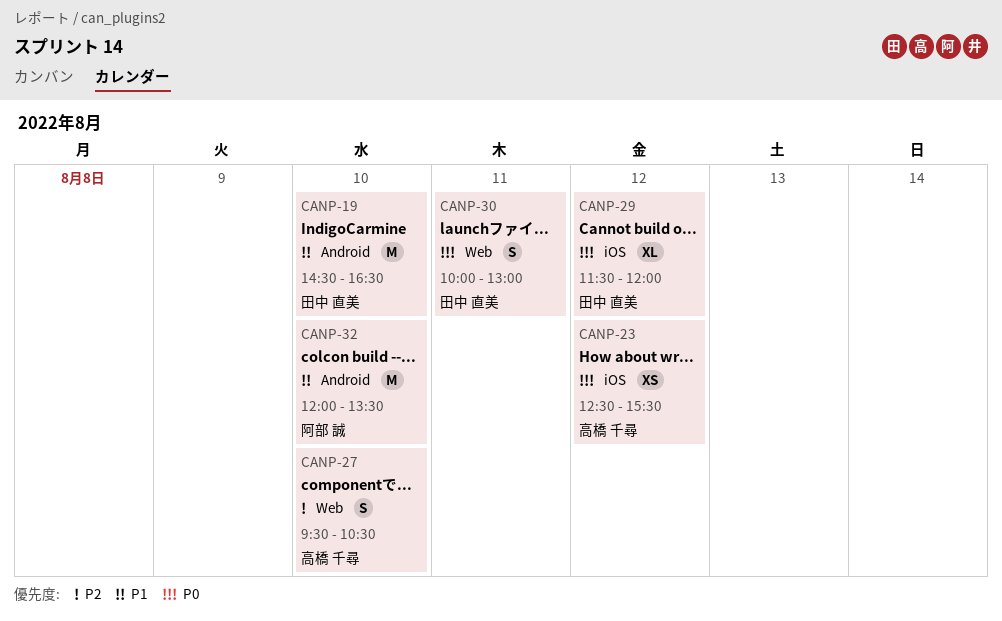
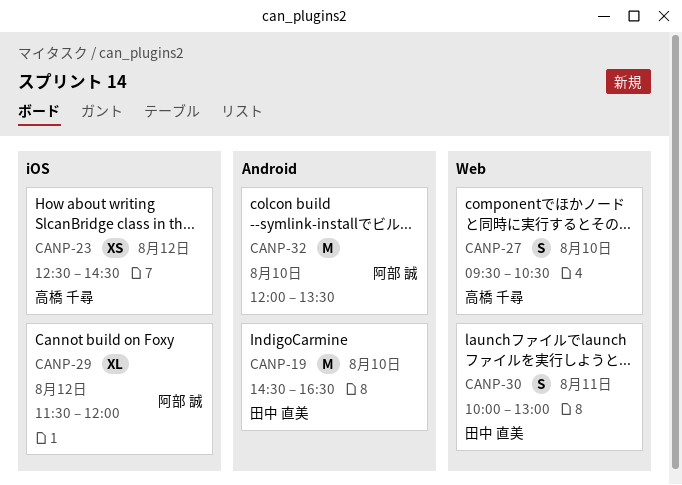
CANP-23, ends: 15:30 -> 14:30
CANP-29, owner: 田中 直美 -> 阿部 誠

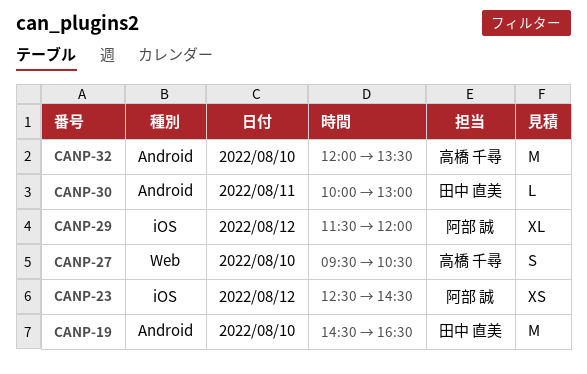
CANP-23, owner: 高橋 千尋 -> 阿部 誠
CANP-30, label: Web -> Android
CANP-30, estimate: S -> L
CANP-32, owner: 阿部 誠 -> 高橋 千尋

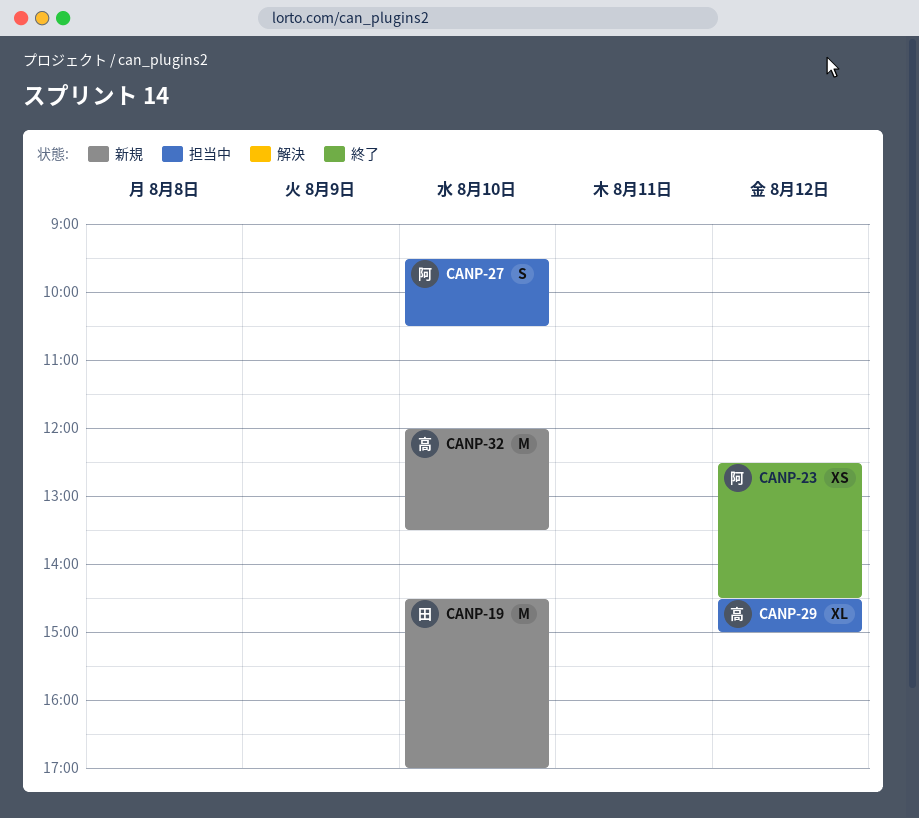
CANP-19, ends: 16:30 -> 17:00
CANP-27, owner: 高橋 千尋 -> 阿部 誠
CANP-29, owner: 阿部 誠 -> 高橋 千尋
CANP-29, begins: 11:30 -> 14:30
CANP-29, ends: 12:00 -> 15:00
CANP-30: present -> none

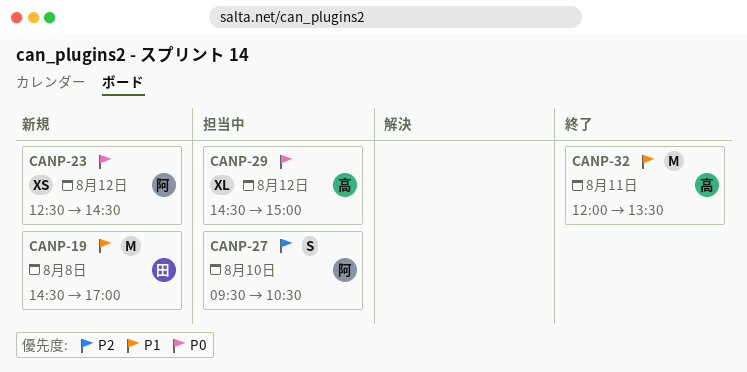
CANP-19, day: Aug 10 -> Aug 8
CANP-23, status: 終了 -> 新規
CANP-32, status: 新規 -> 終了
CANP-32, day: Aug 10 -> Aug 11

